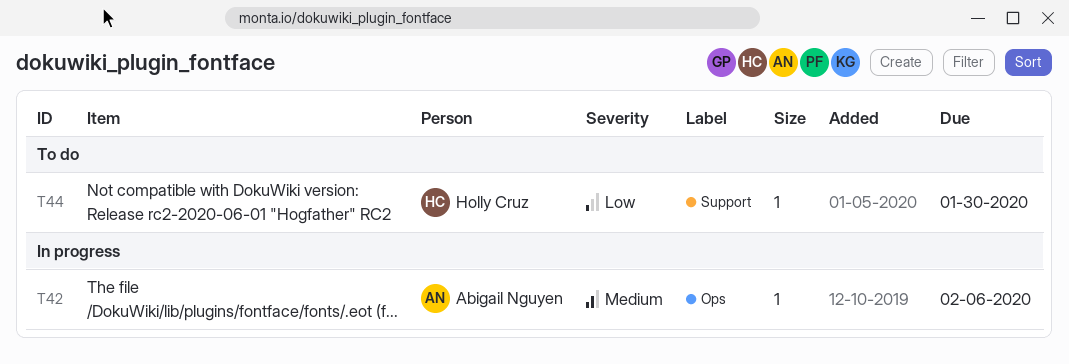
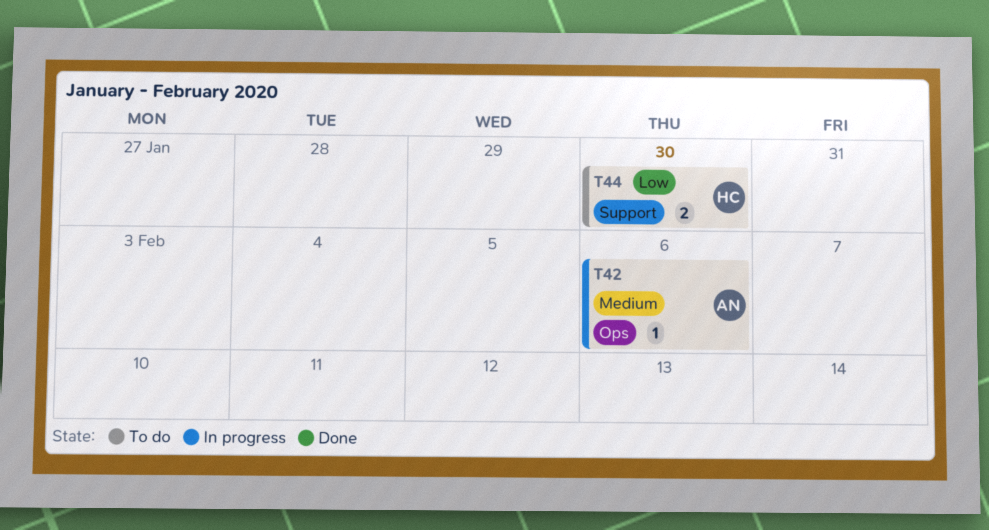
T44, estimate: 1 -> 2

